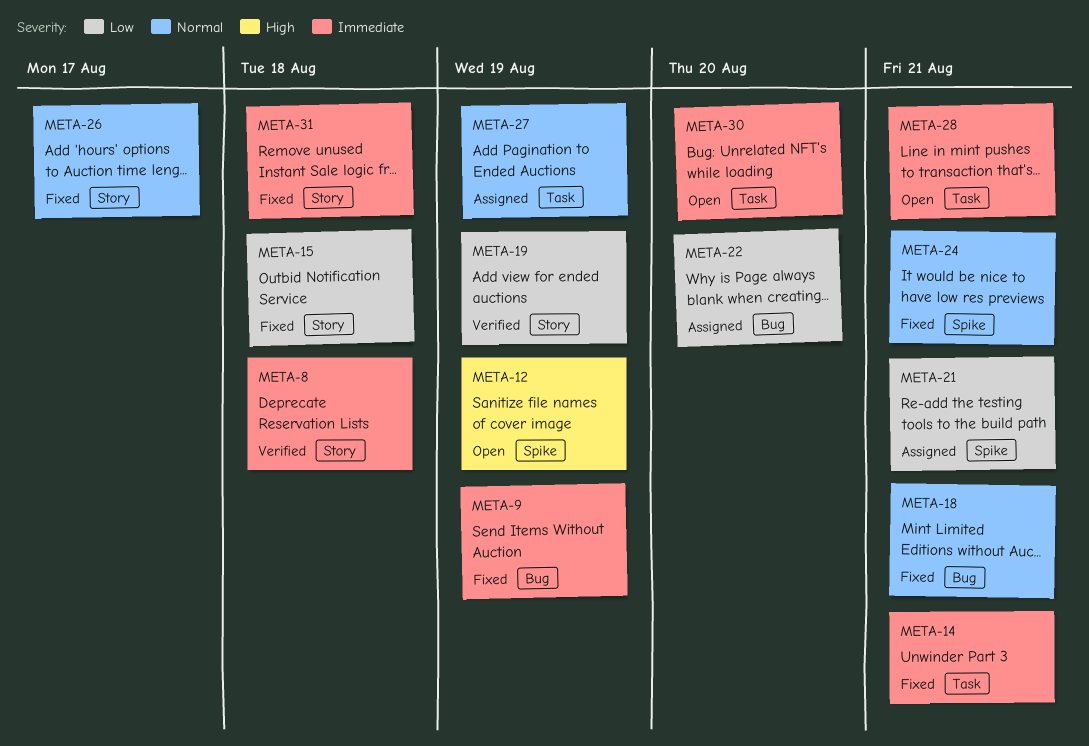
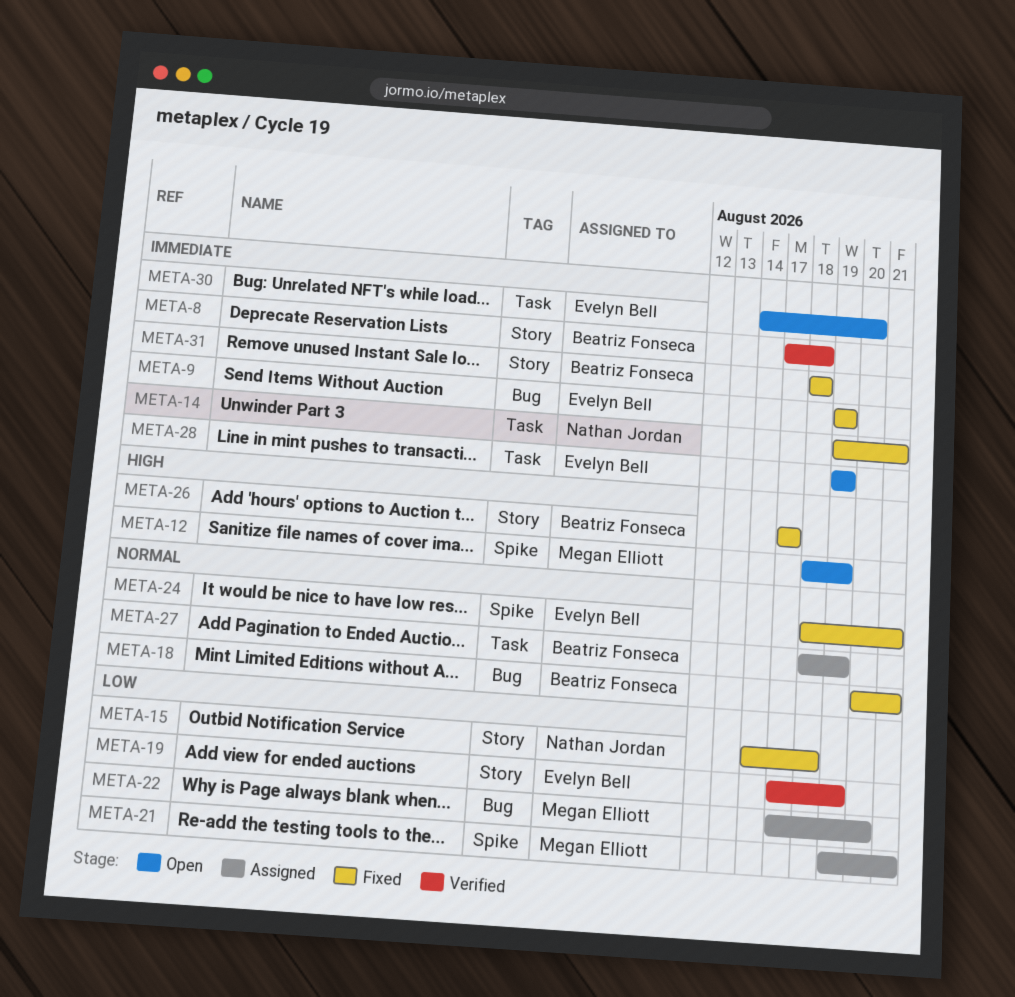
META-26, priority: Normal -> High
META-28, due: Aug 21 -> Aug 19

